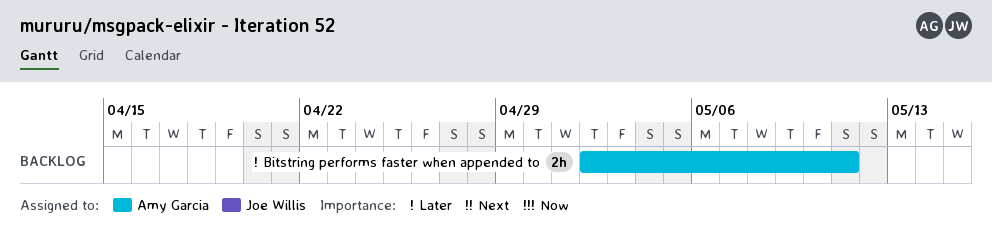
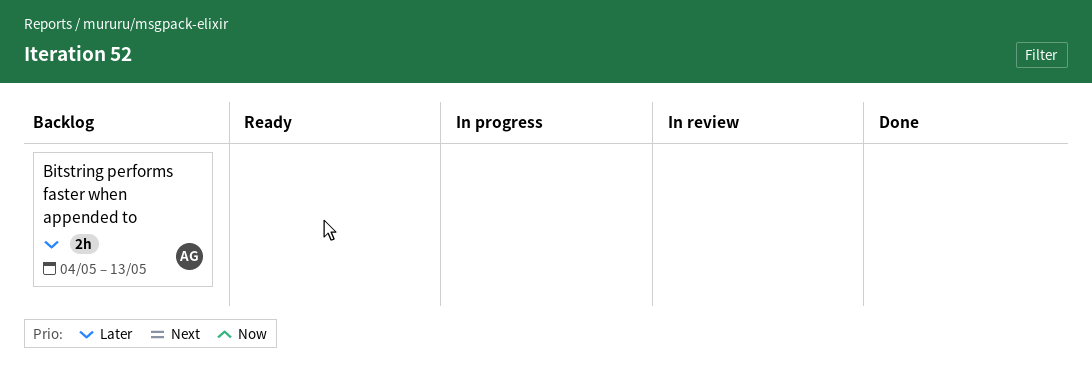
Bitstring performs faster when appended to, start: May 2 -> May 4
Bitstring performs faster when appended to, due: May 11 -> May 13

